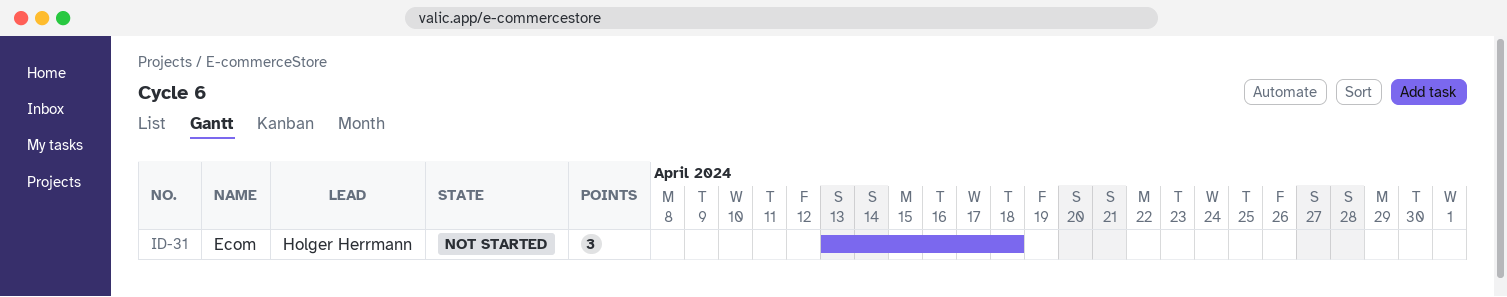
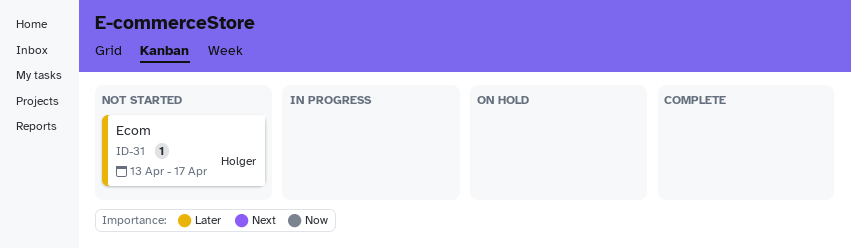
ID-31, estimate: 3 -> 1
ID-31, due: Apr 18 -> Apr 17

